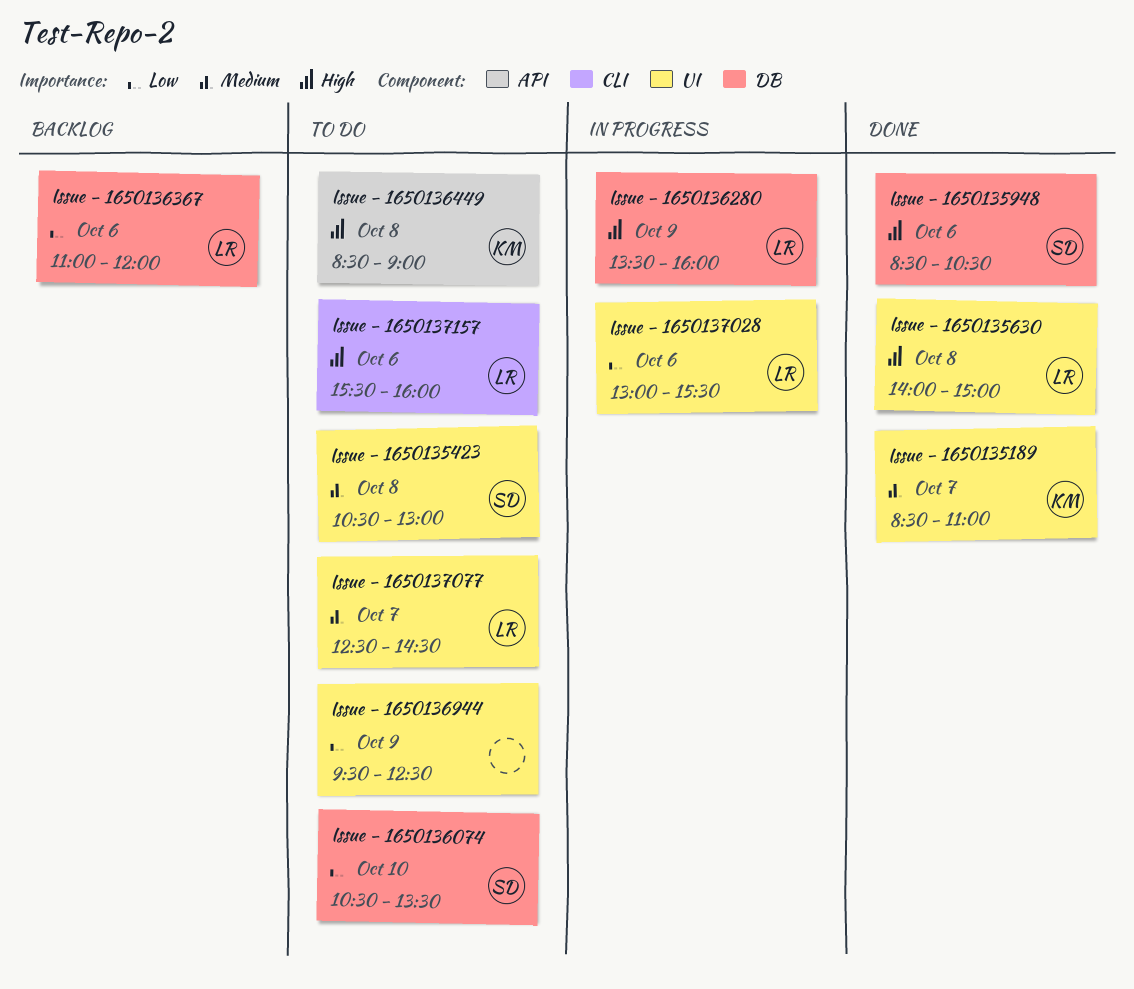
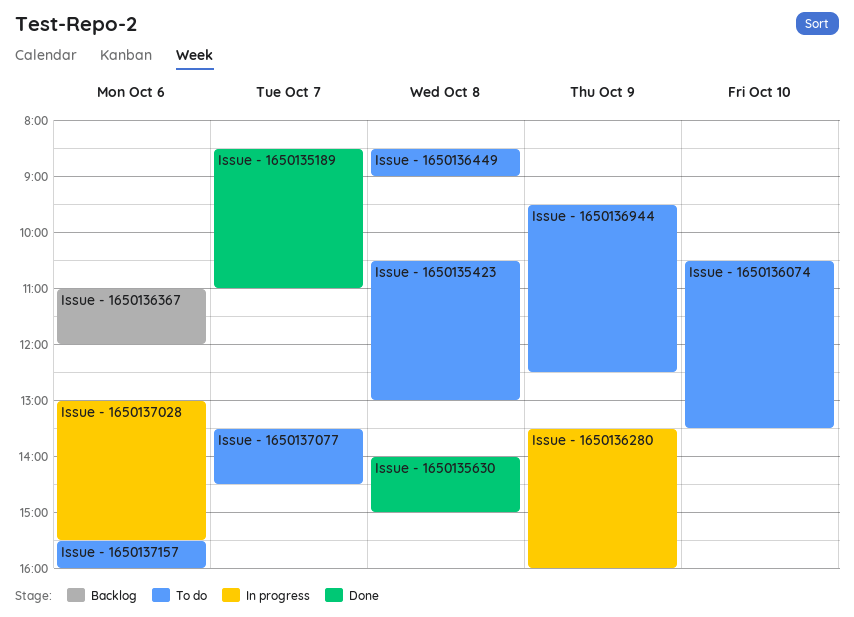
Issue - 1650135948: present -> none
Issue - 1650137077, begins: 12:30 -> 13:30

